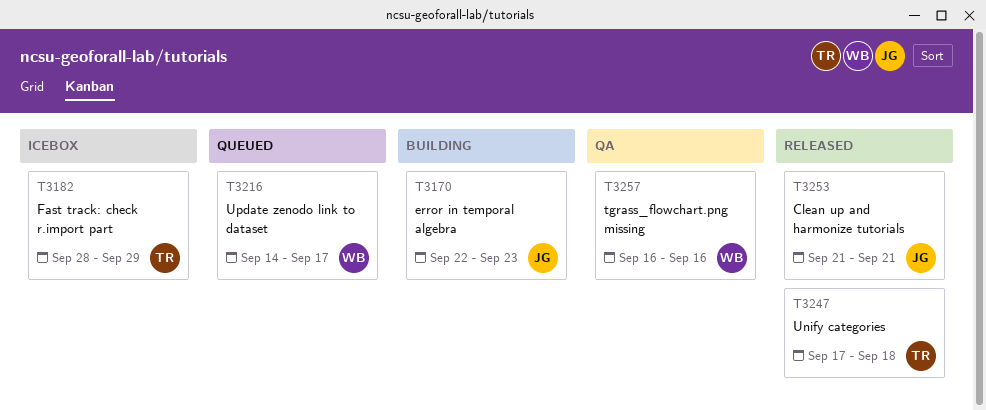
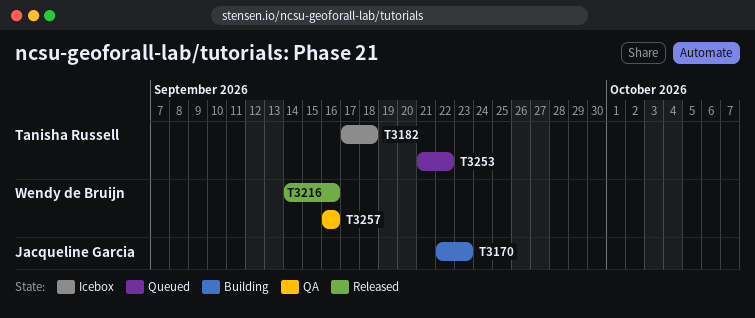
T3182, start: Sep 28 -> Sep 17
T3182, due: Sep 29 -> Sep 18
T3216, status: Queued -> Released
T3216, due: Sep 17 -> Sep 16
T3247: present -> none
T3253, status: Released -> Queued
T3253, owner: Jacqueline Garcia -> Tanisha Russell
T3253, due: Sep 21 -> Sep 22

